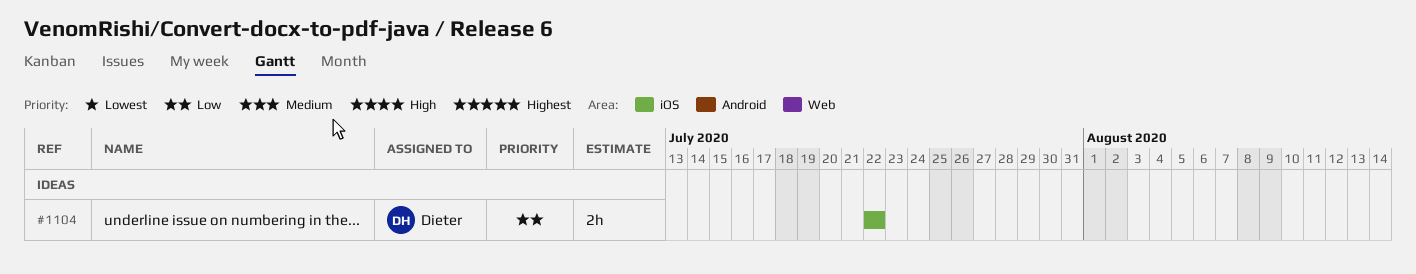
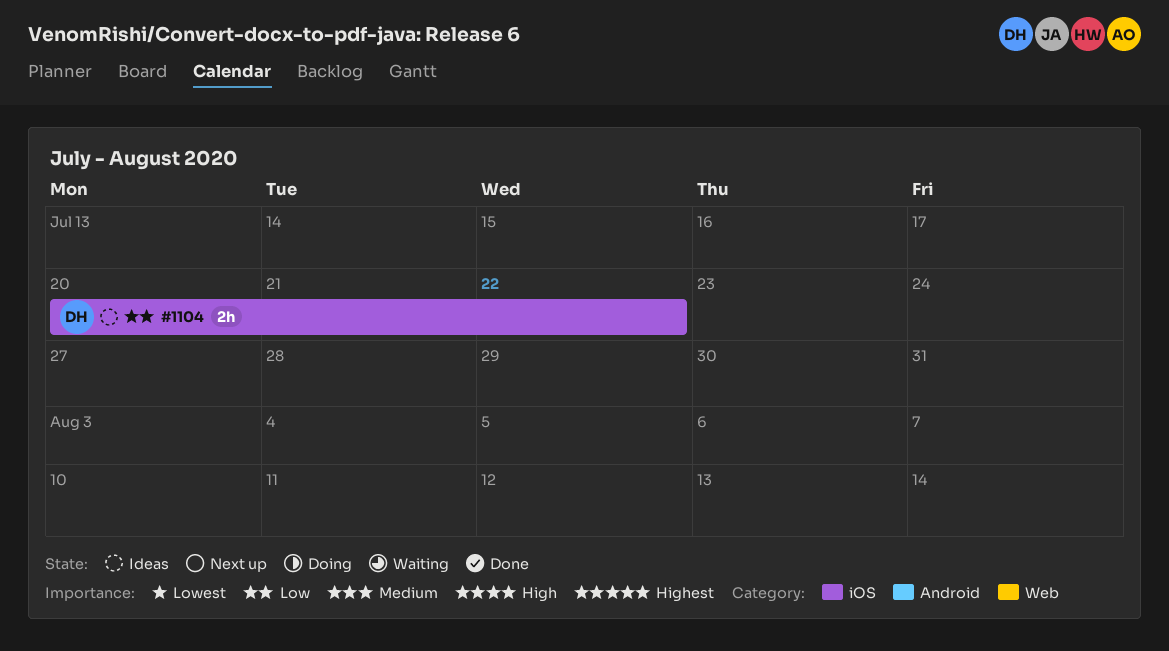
#1104, start: Jul 22 -> Jul 20

